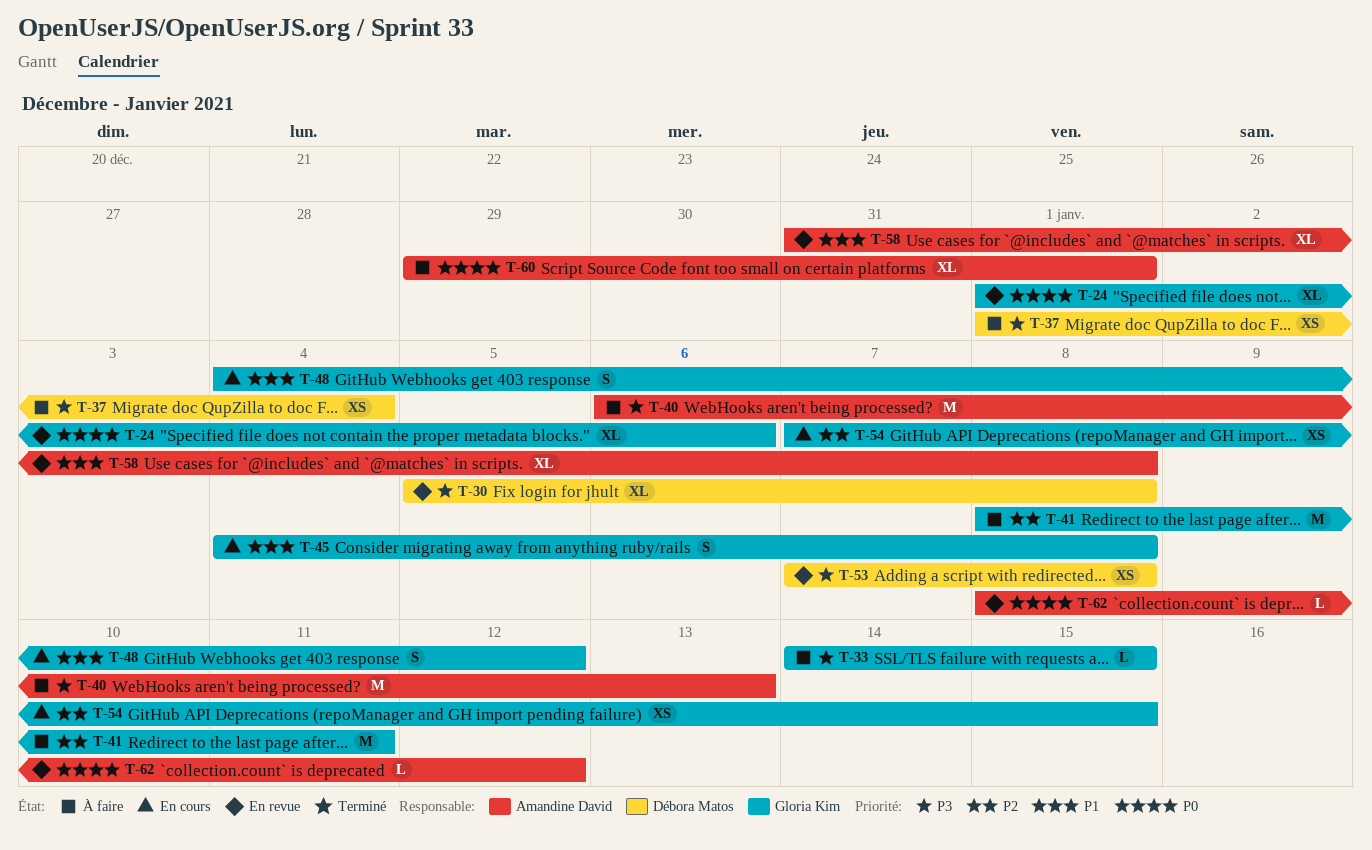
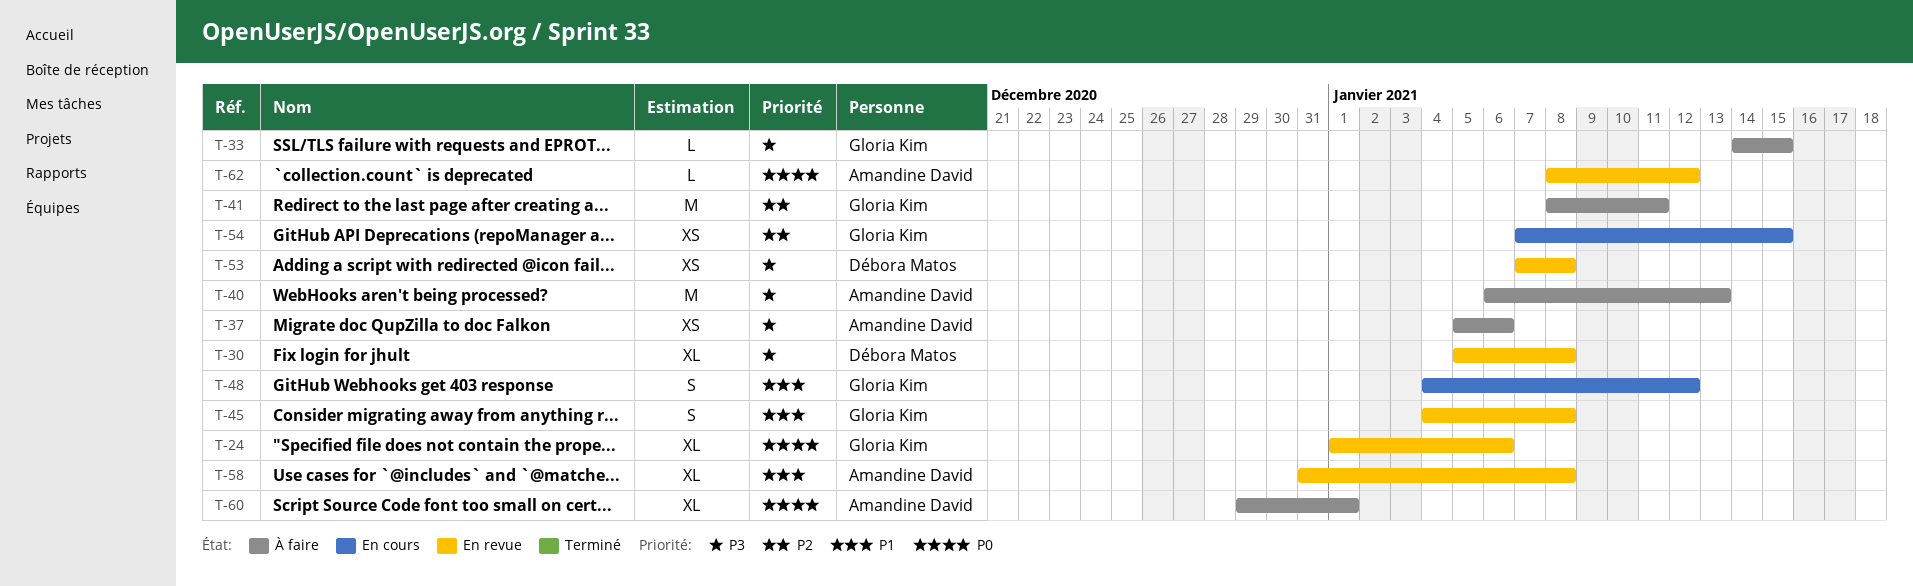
T-37, owner: Débora Matos -> Amandine David
T-37, start: Jan 1 -> Jan 5
T-37, due: Jan 4 -> Jan 6
T-45, status: En cours -> En revue

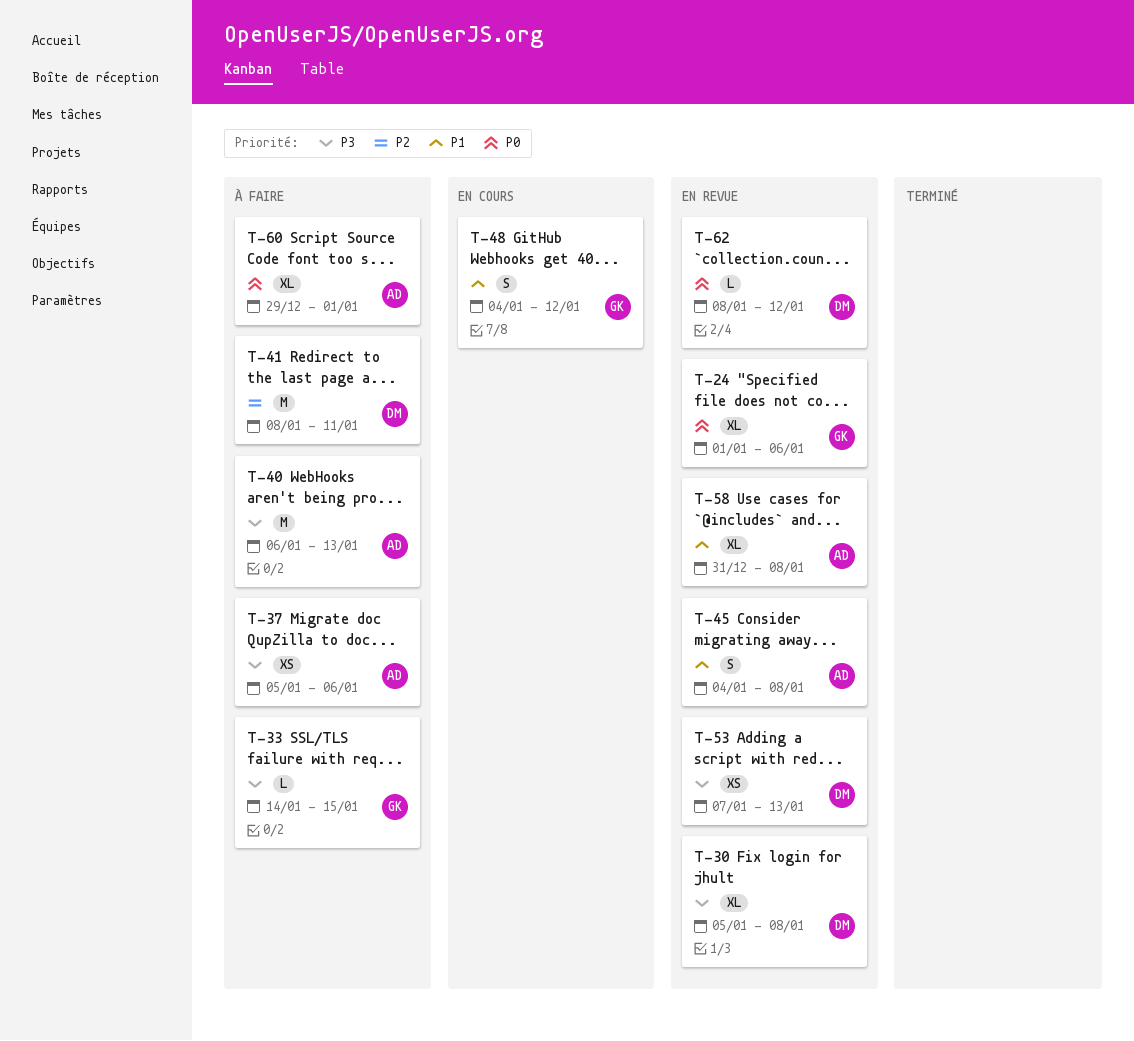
T-41, owner: Gloria Kim -> Débora Matos
T-45, owner: Gloria Kim -> Amandine David
T-53, due: Jan 8 -> Jan 13
T-54: present -> none
T-62, owner: Amandine David -> Débora Matos

